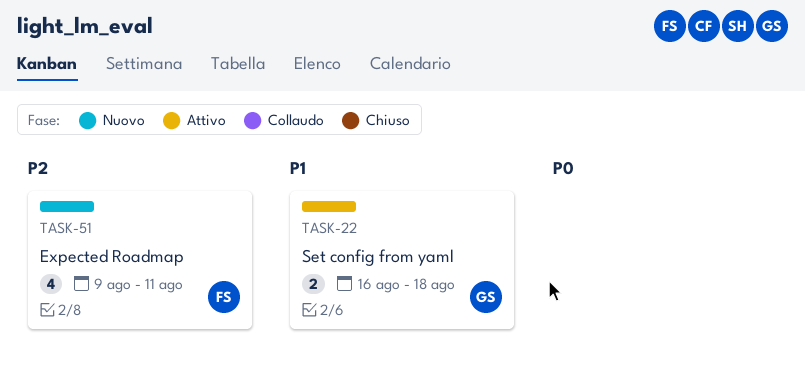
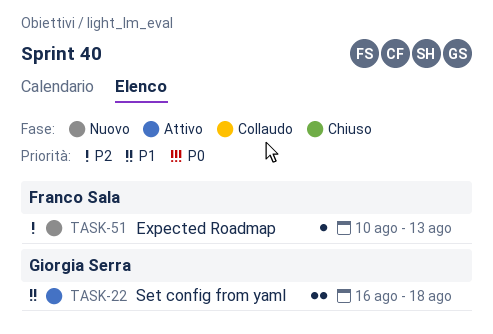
TASK-51, estimate: 4 -> 1
TASK-51, start: Aug 9 -> Aug 10
TASK-51, due: Aug 11 -> Aug 13

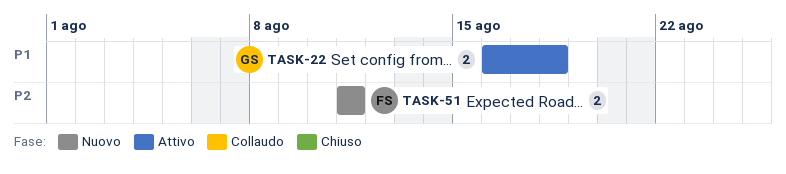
TASK-51, estimate: 1 -> 2
TASK-51, start: Aug 10 -> Aug 11
TASK-51, due: Aug 13 -> Aug 11

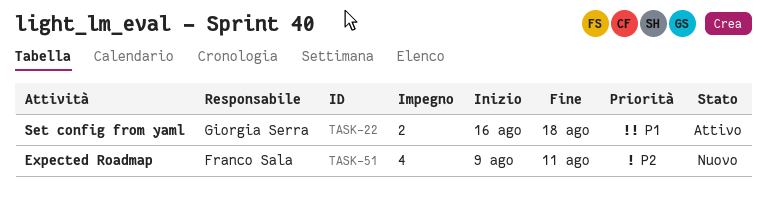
TASK-51, estimate: 2 -> 4
TASK-51, start: Aug 11 -> Aug 9

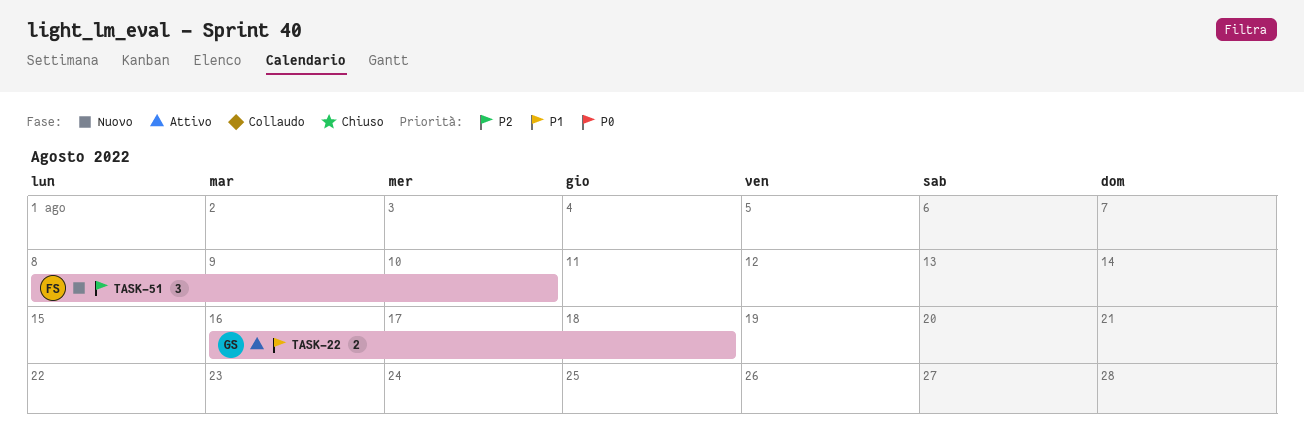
TASK-51, estimate: 4 -> 3
TASK-51, start: Aug 9 -> Aug 8
TASK-51, due: Aug 11 -> Aug 10

